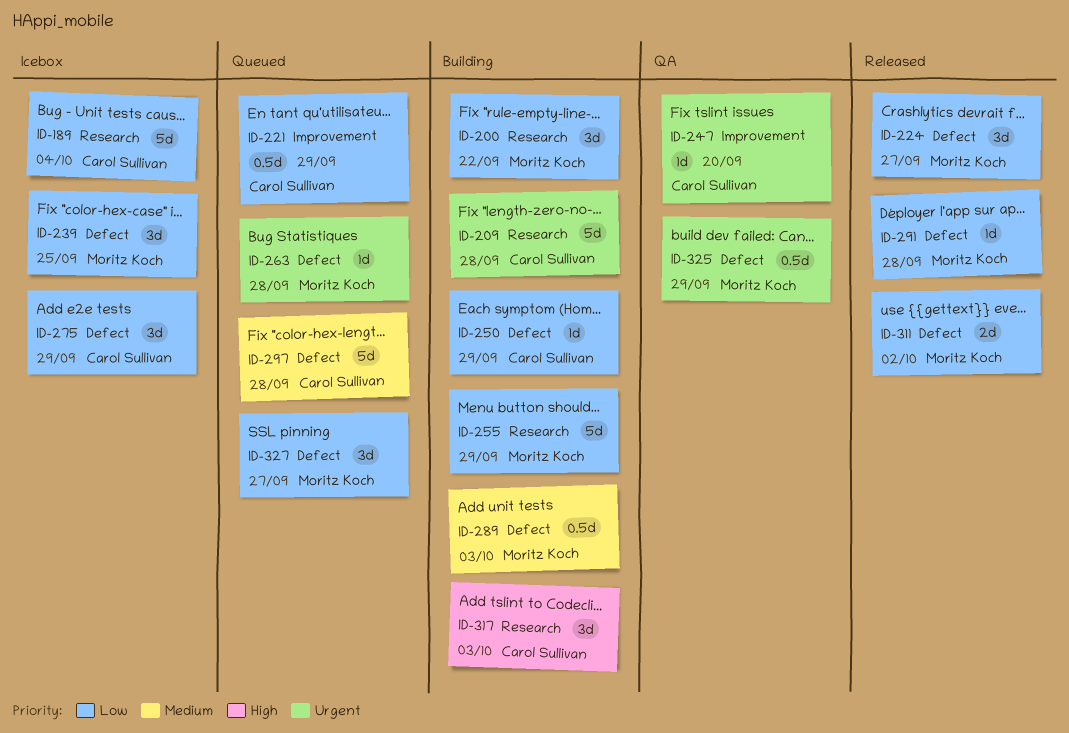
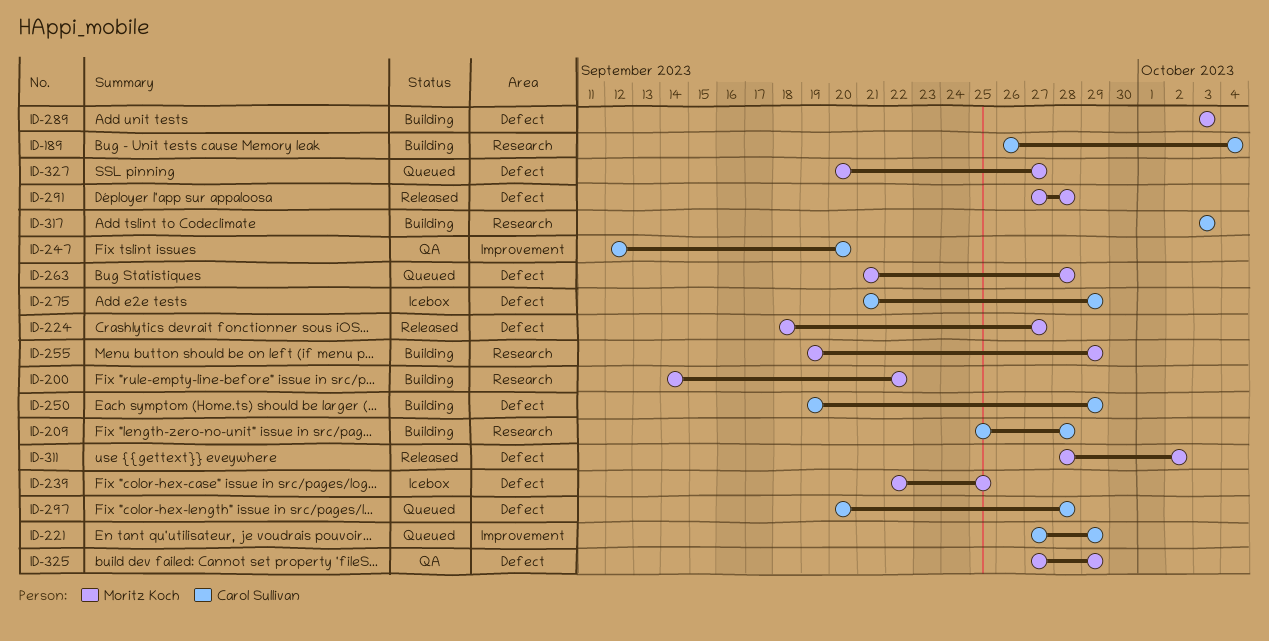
ID-189, status: Icebox -> Building

